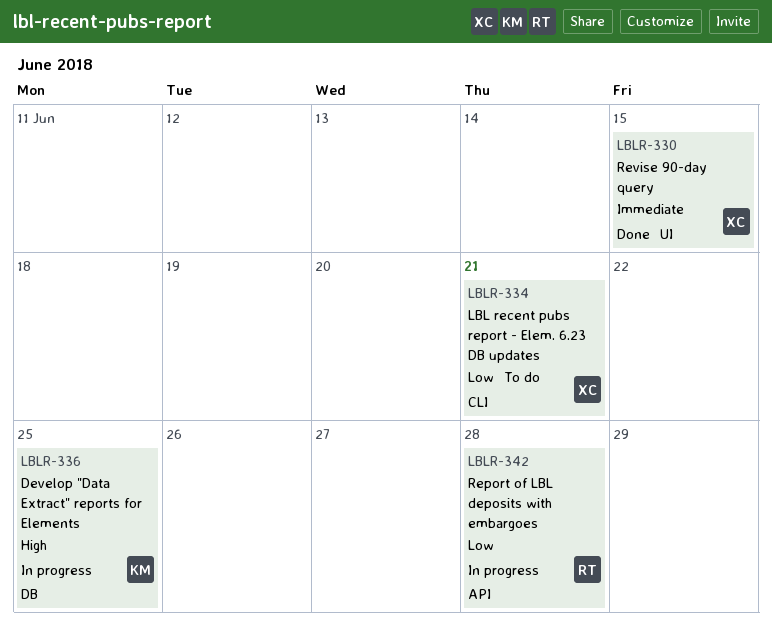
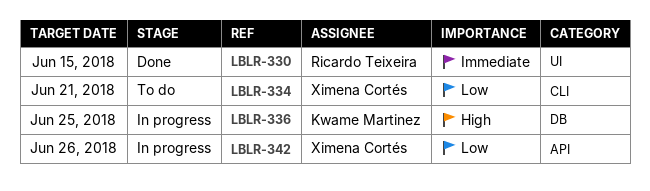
LBLR-330, owner: Ximena Cortés -> Ricardo Teixeira
LBLR-342, owner: Ricardo Teixeira -> Ximena Cortés
LBLR-342, due: Jun 28 -> Jun 26

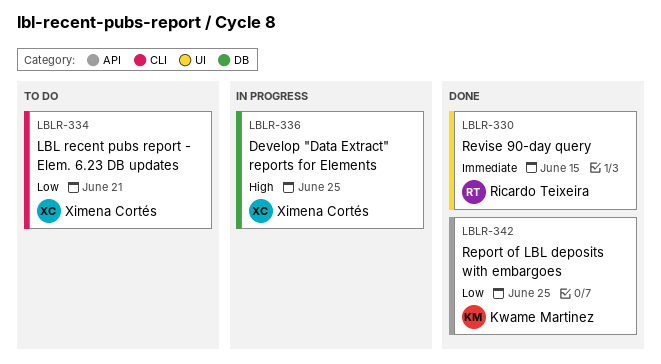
LBLR-336, owner: Kwame Martinez -> Ximena Cortés
LBLR-342, status: In progress -> Done
LBLR-342, owner: Ximena Cortés -> Kwame Martinez
LBLR-342, due: Jun 26 -> Jun 25

